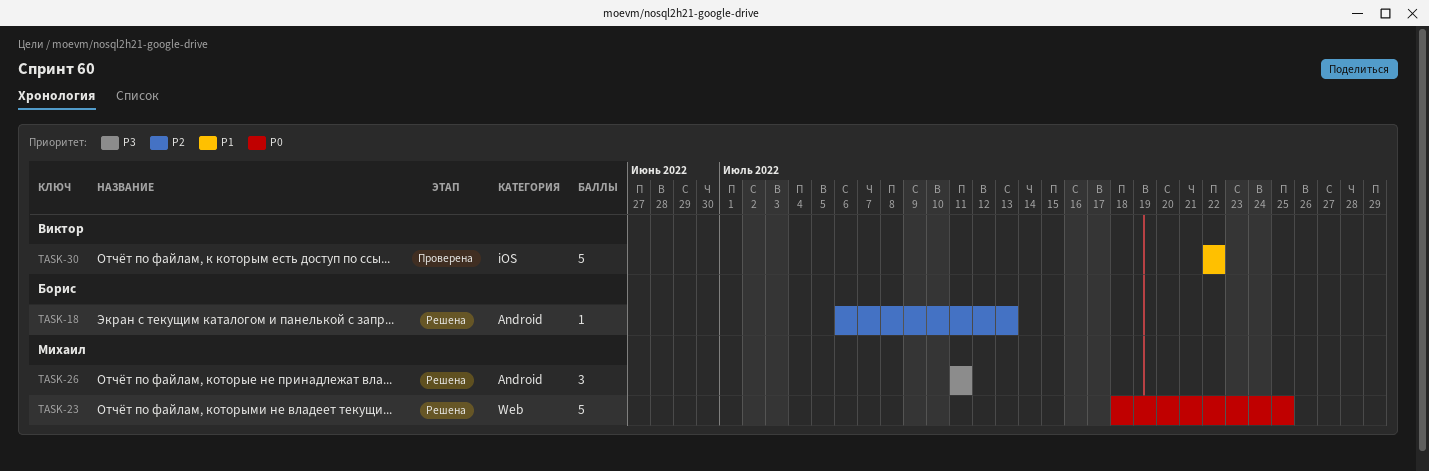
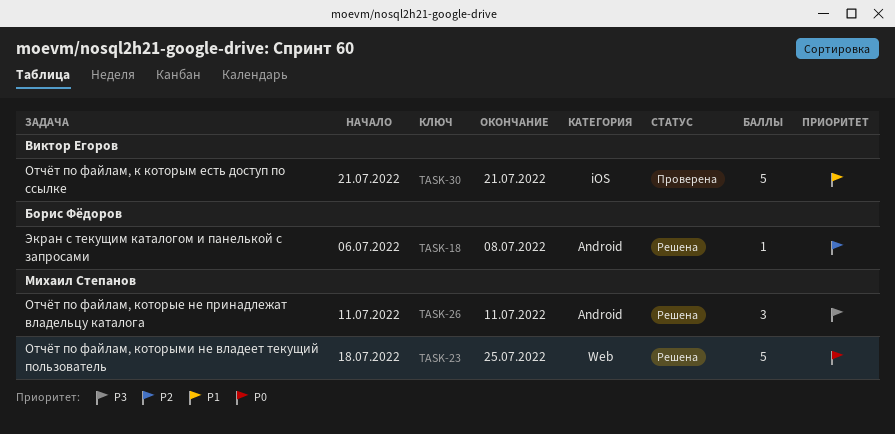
TASK-18, due: Jul 13 -> Jul 8
TASK-30, start: Jul 22 -> Jul 21
TASK-30, due: Jul 22 -> Jul 21

